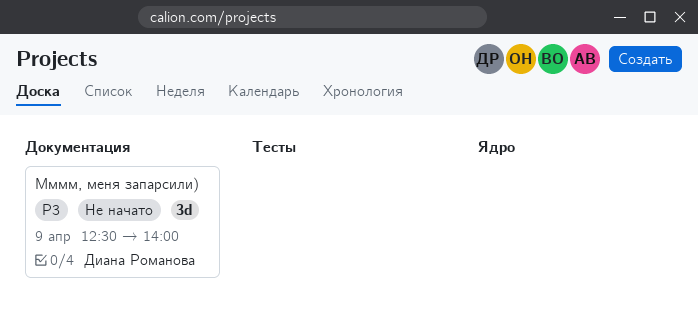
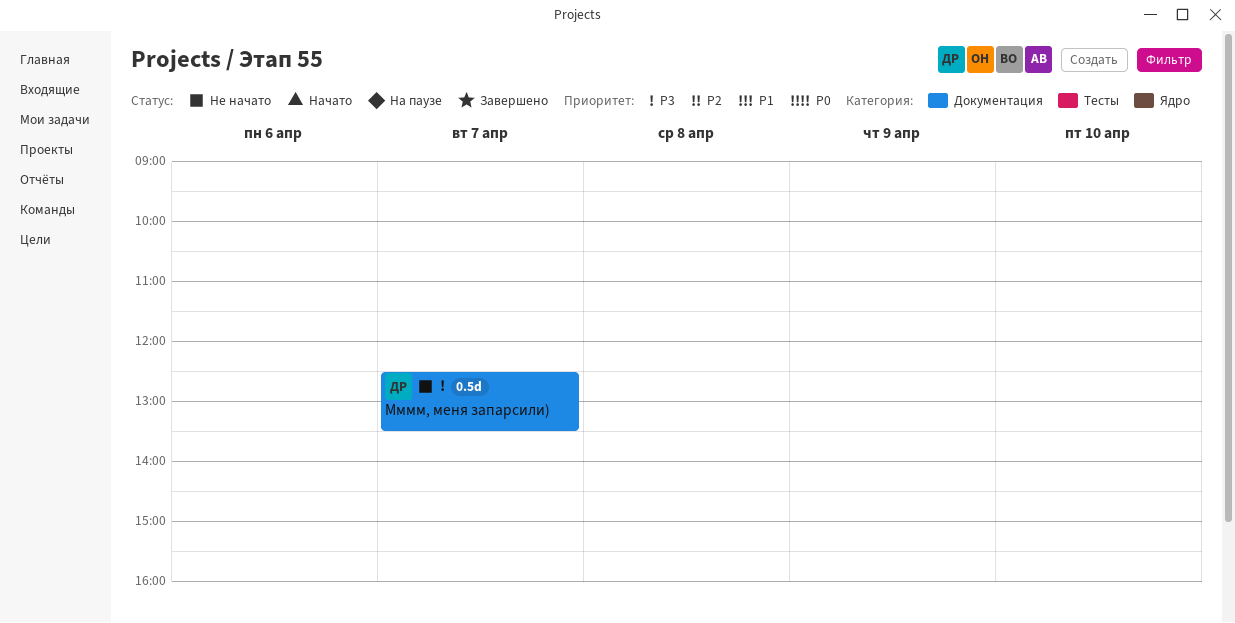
Мммм, меня запарсили), estimate: 3d -> 0.5d
Мммм, меня запарсили), day: Apr 9 -> Apr 7
Мммм, меня запарсили), ends: 14:00 -> 13:30

